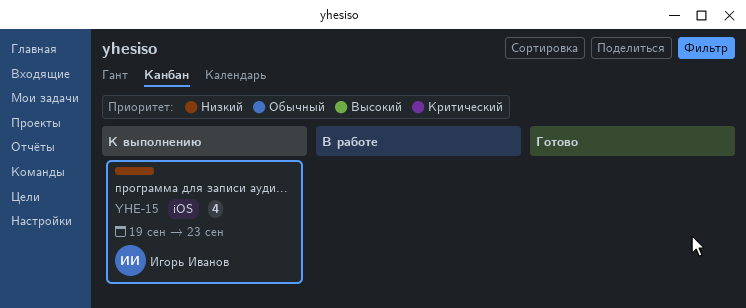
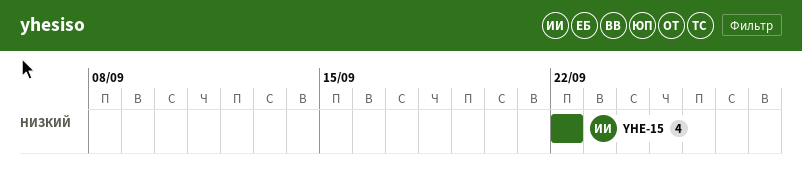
YHE-15, start: Sep 19 -> Sep 22
YHE-15, due: Sep 23 -> Sep 22

